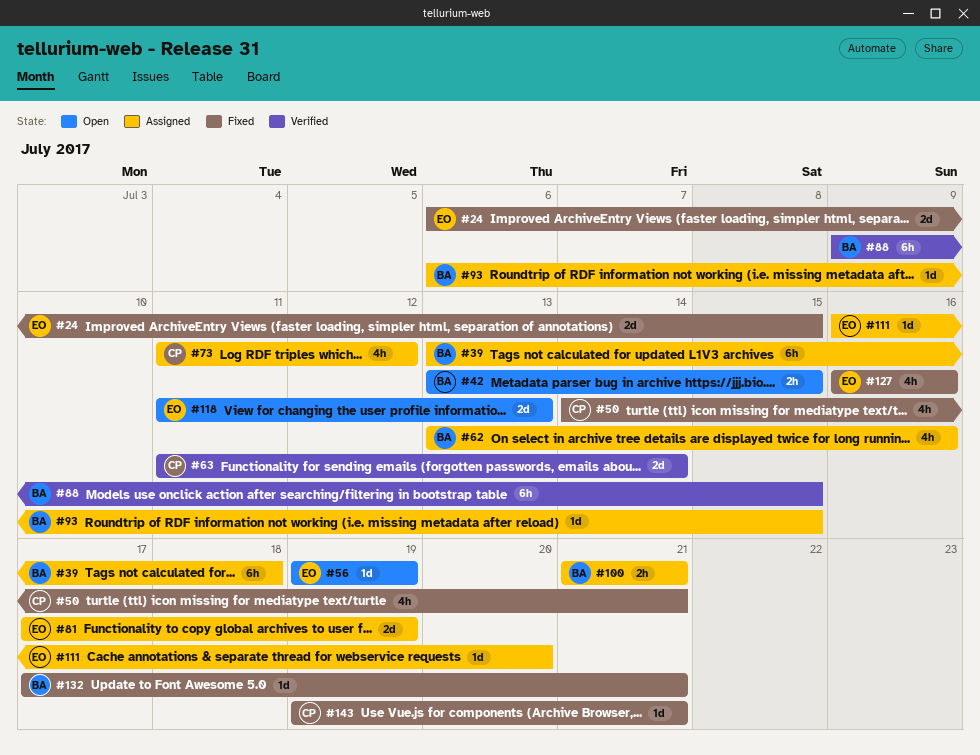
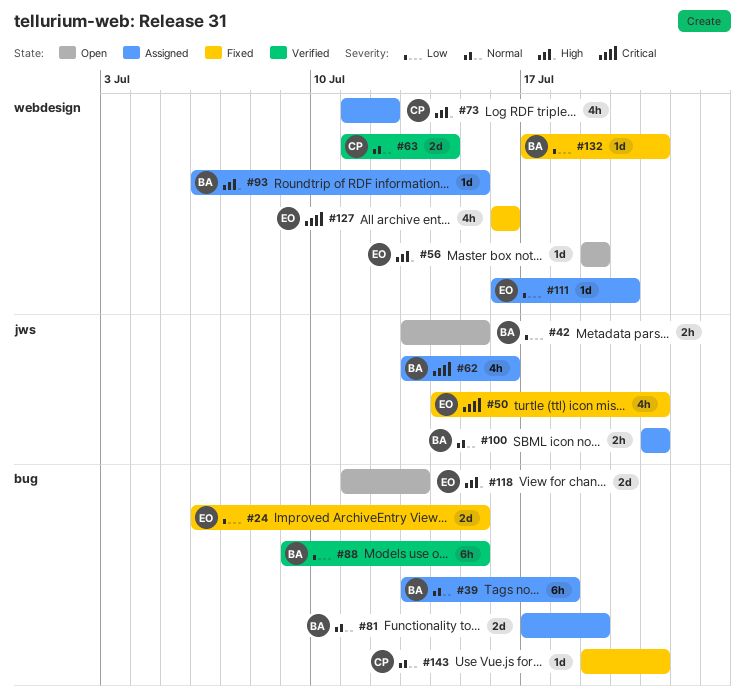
#50, owner: CP -> EO
#81, owner: EO -> BA

